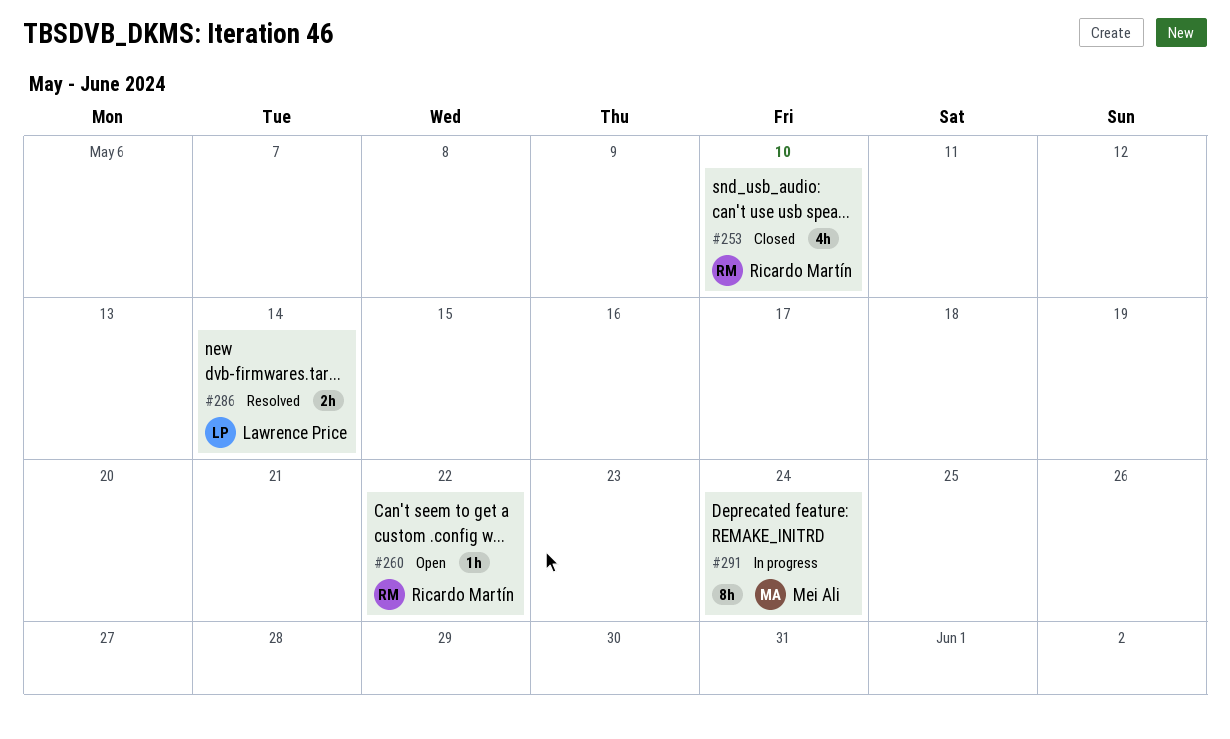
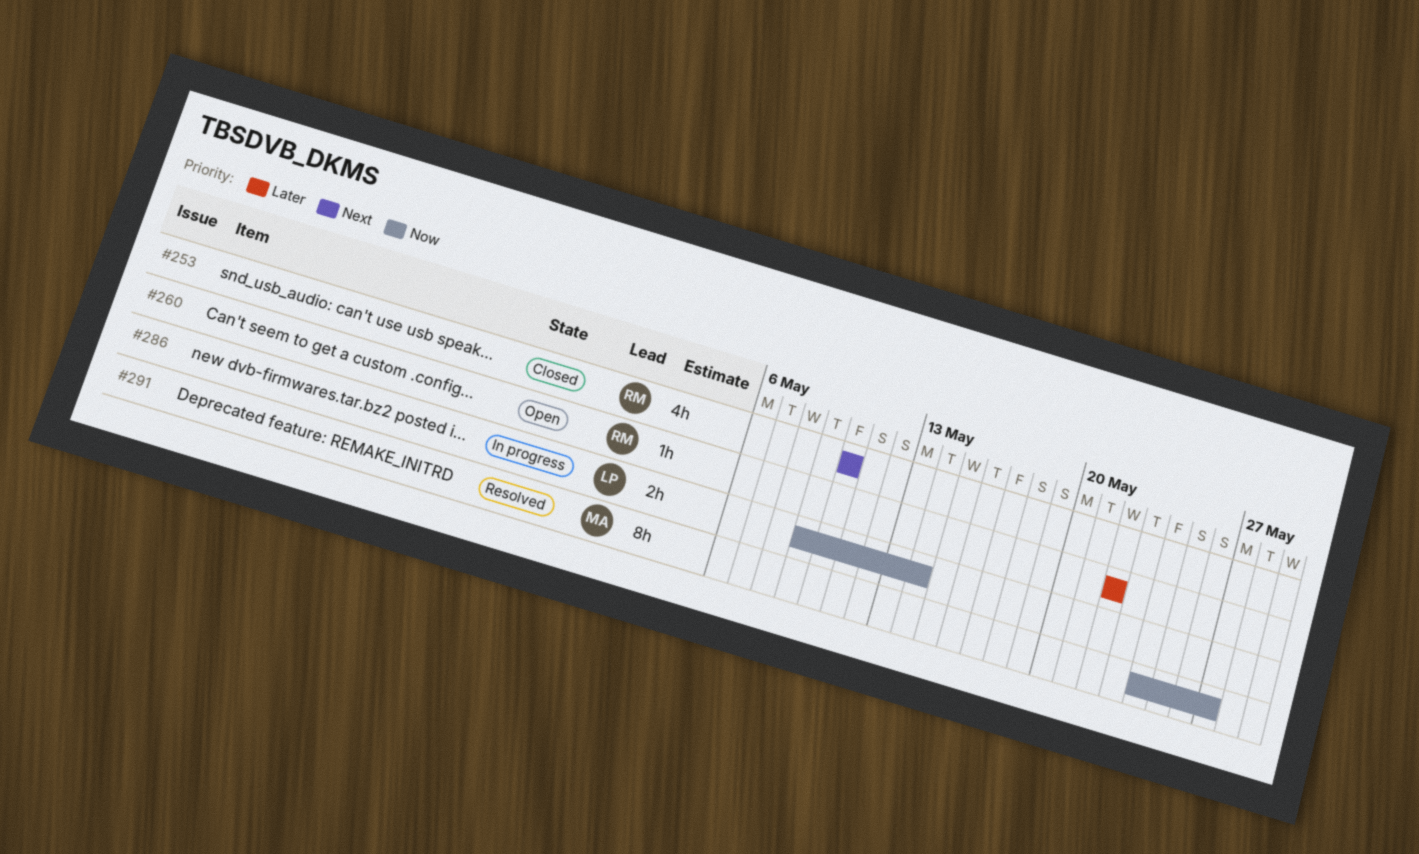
#286, status: Resolved -> In progress
#291, status: In progress -> Resolved
#291, due: May 24 -> May 27

